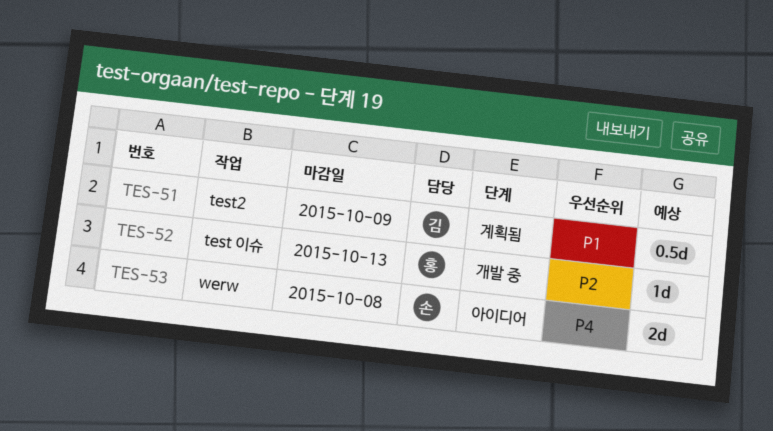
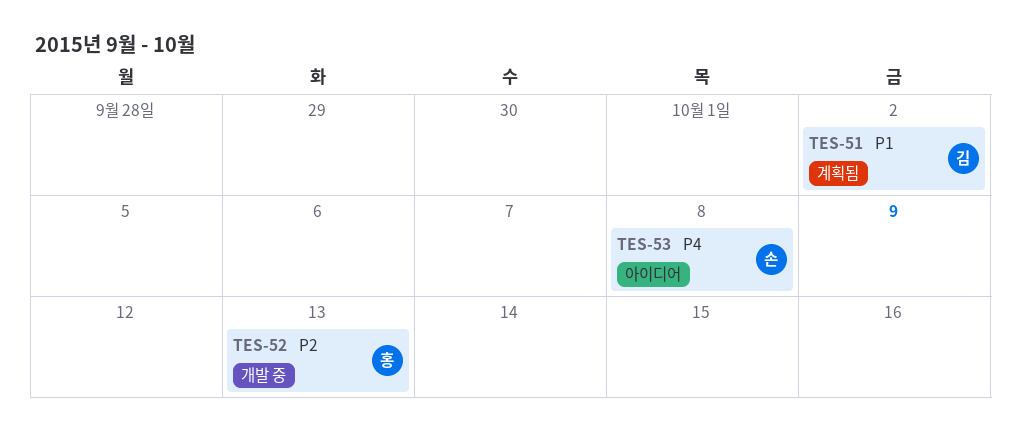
TES-51, due: Oct 9 -> Oct 2

